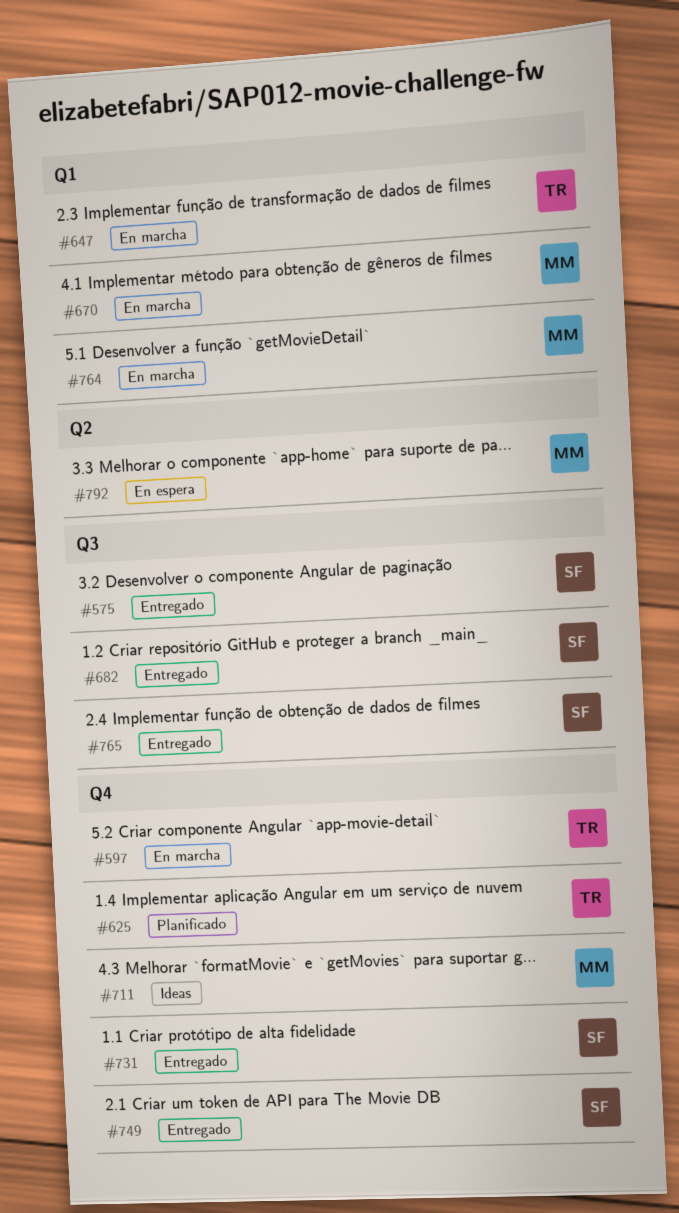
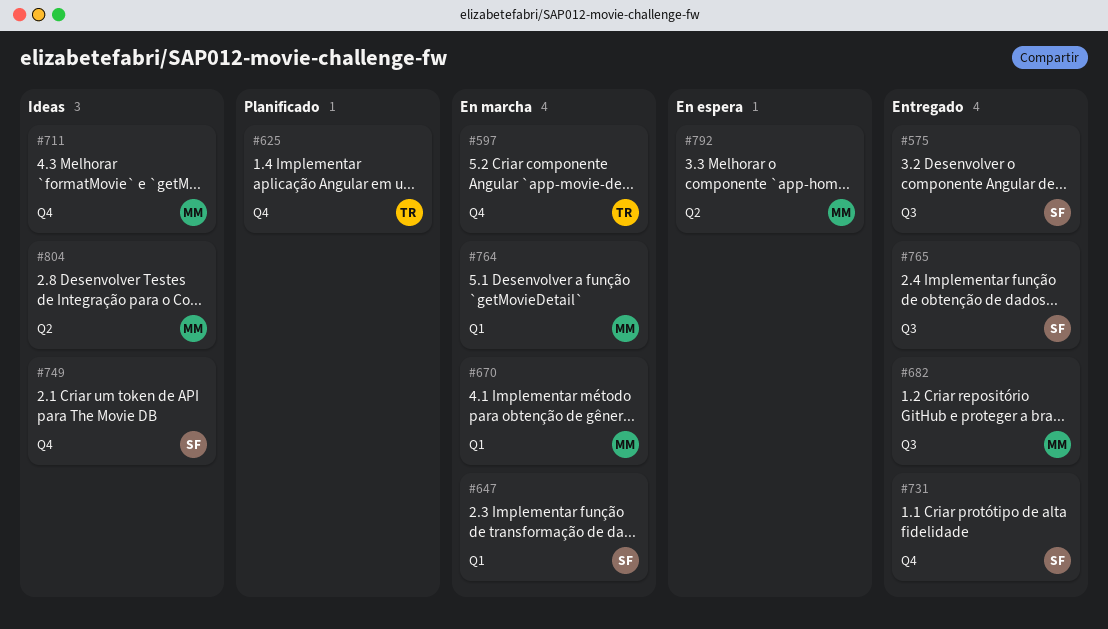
#647, owner: TR -> SF
#682, owner: SF -> MM
#749, status: Entregado -> Ideas
#804: none -> present

